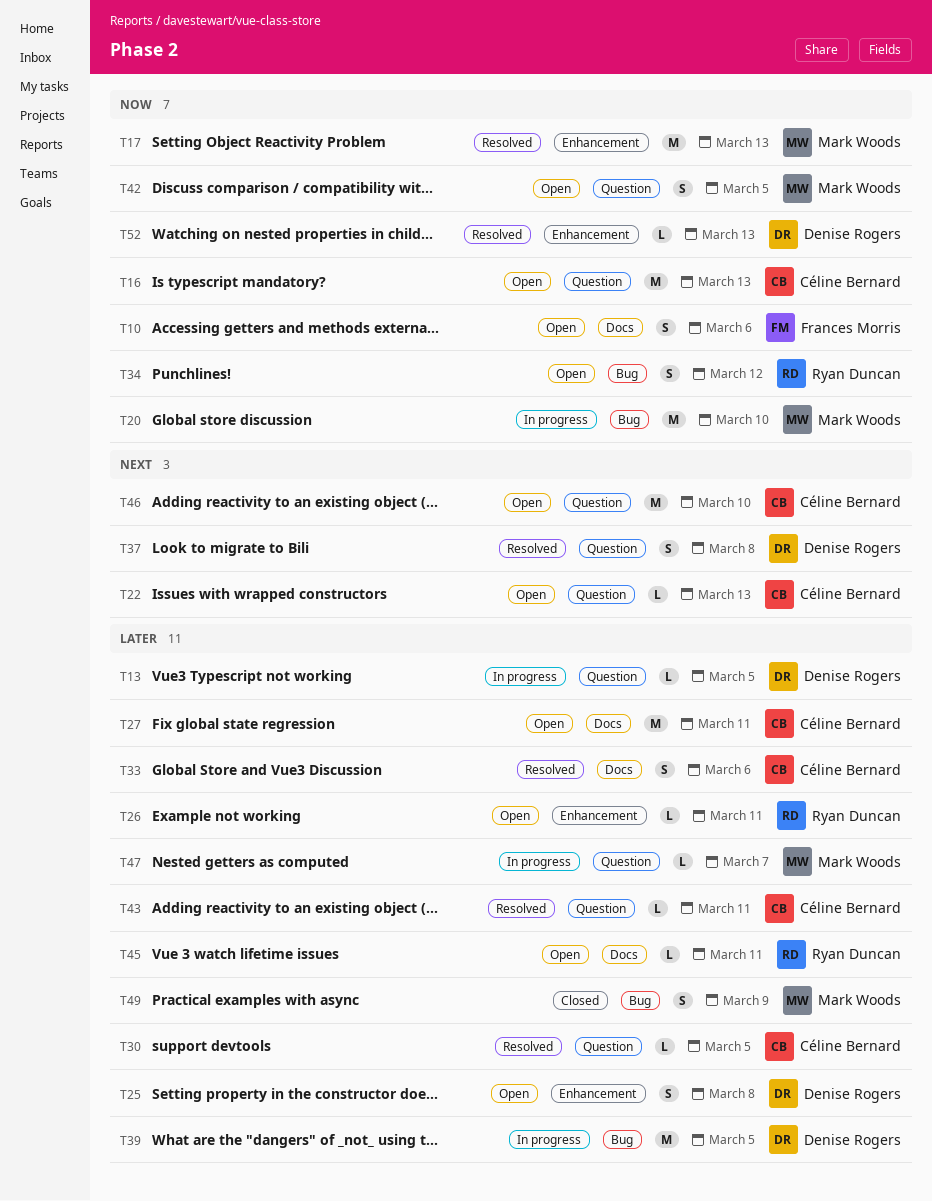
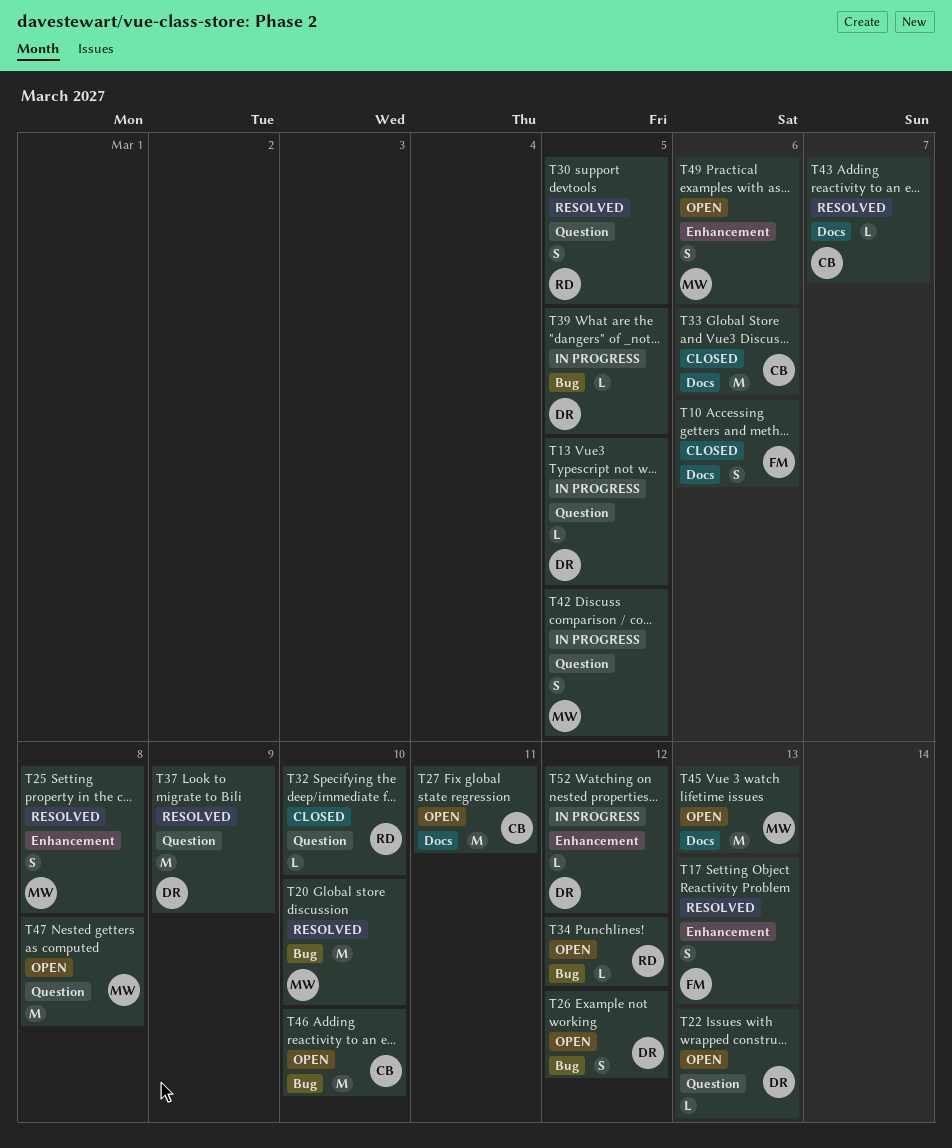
T10, status: Open -> Closed
T16: present -> none
T17, owner: Mark Woods -> Frances Morris
T17, estimate: M -> S
T20, status: In progress -> Resolved
T22, owner: Céline Bernard -> Denise Rogers
T25, status: Open -> Resolved
T25, owner: Denise Rogers -> Mark Woods
T26, owner: Ryan Duncan -> Denise Rogers
T26, label: Enhancement -> Bug
T26, estimate: L -> S
T26, due: Mar 11 -> Mar 12
T30, owner: Céline Bernard -> Ryan Duncan
T30, estimate: L -> S
T32: none -> present
T33, status: Resolved -> Closed
T33, estimate: S -> M
T34, estimate: S -> L
T37, estimate: S -> M
T37, due: Mar 8 -> Mar 9
T39, estimate: M -> L
T42, status: Open -> In progress
T43, label: Question -> Docs
T43, due: Mar 11 -> Mar 7
T45, owner: Ryan Duncan -> Mark Woods
T45, estimate: L -> M
T45, due: Mar 11 -> Mar 13
T46, label: Question -> Bug
T47, status: In progress -> Open
T47, estimate: L -> M
T47, due: Mar 7 -> Mar 8
T49, status: Closed -> Open
T49, label: Bug -> Enhancement
T49, due: Mar 9 -> Mar 6
T52, status: Resolved -> In progress
T52, due: Mar 13 -> Mar 12

